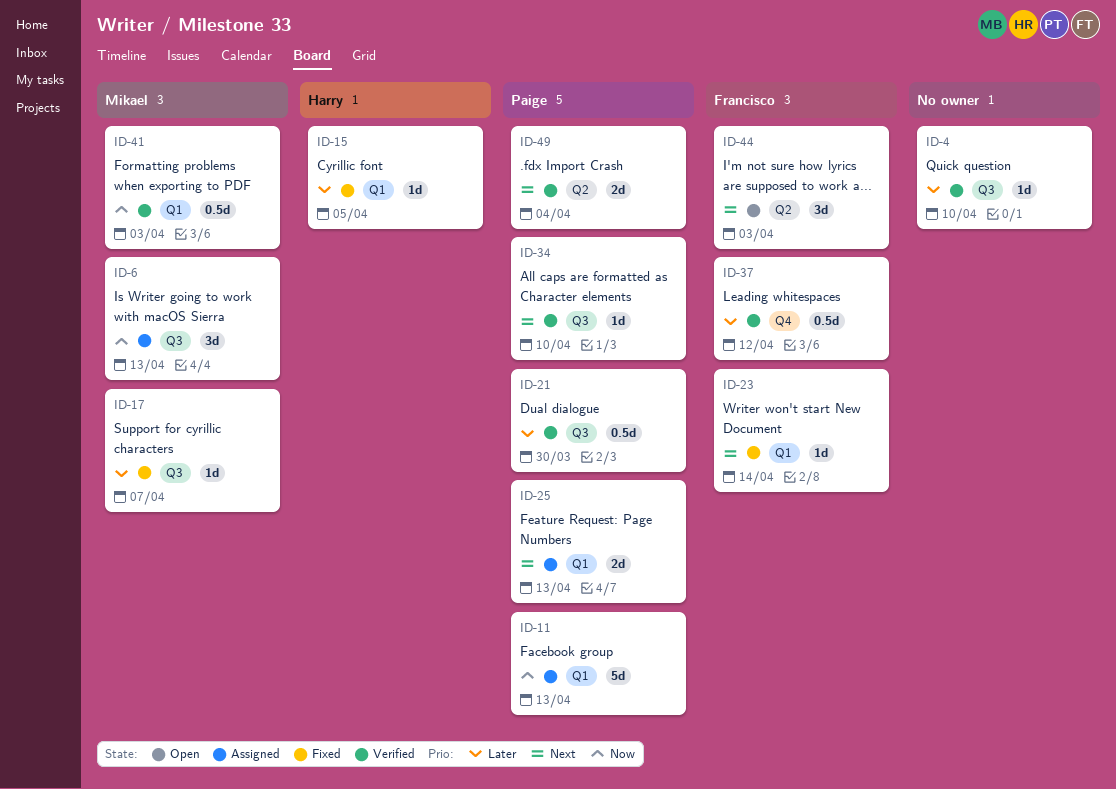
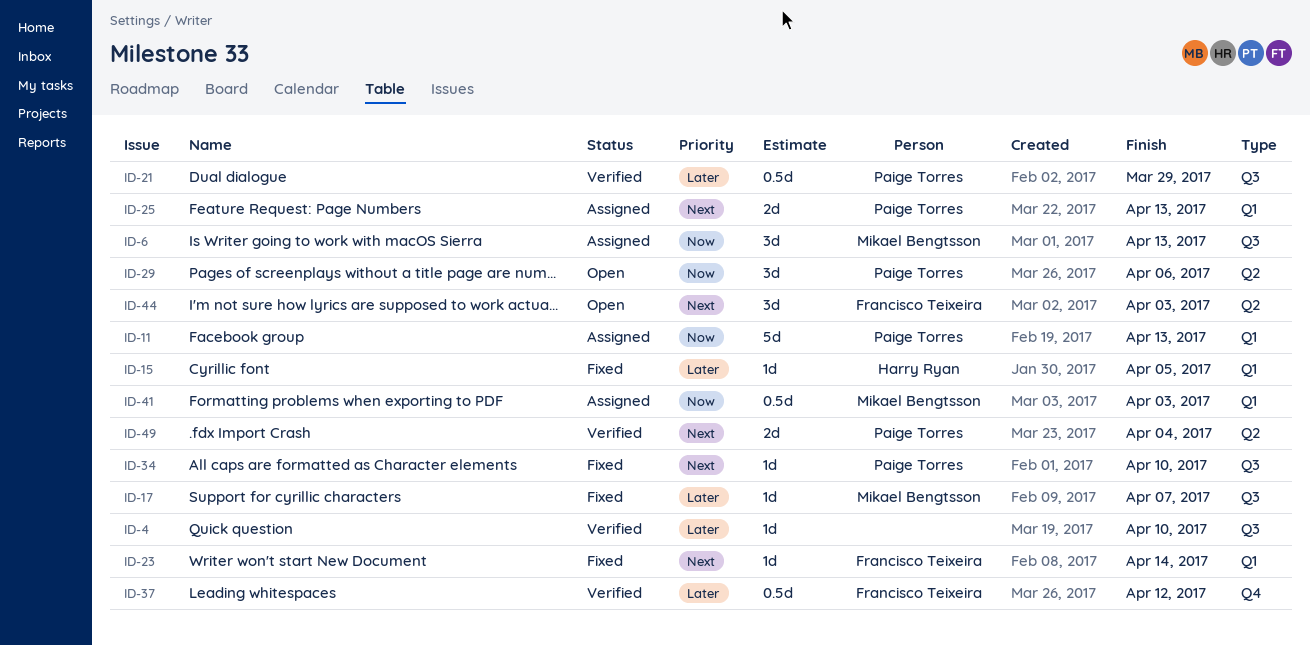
ID-21, due: Mar 30 -> Mar 29
ID-29: none -> present
ID-34, status: Verified -> Fixed
ID-41, status: Verified -> Assigned

